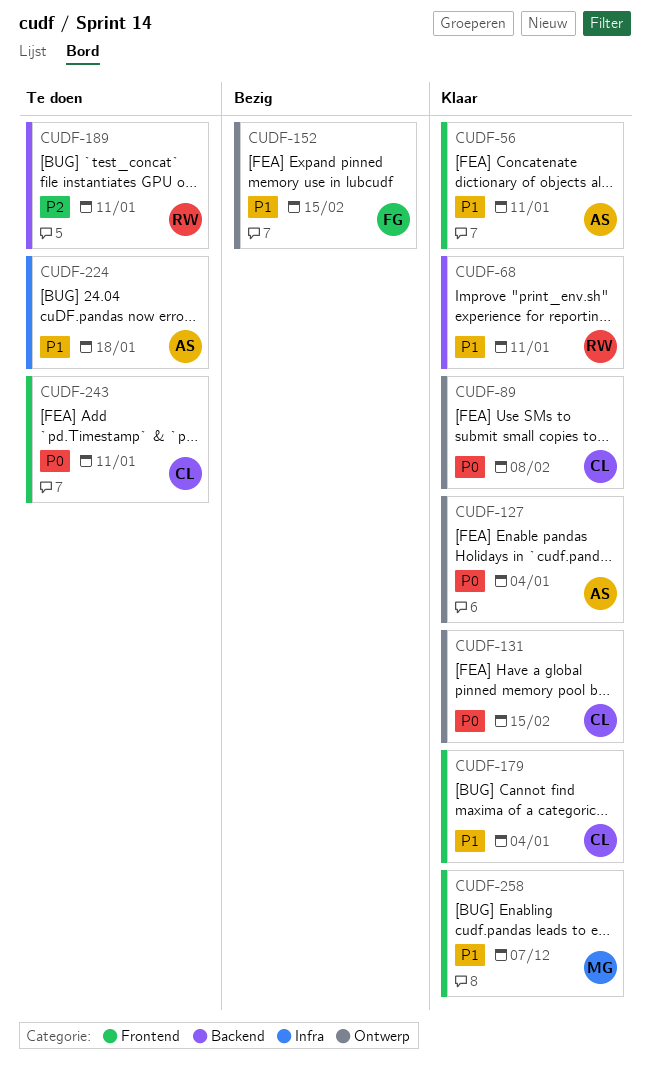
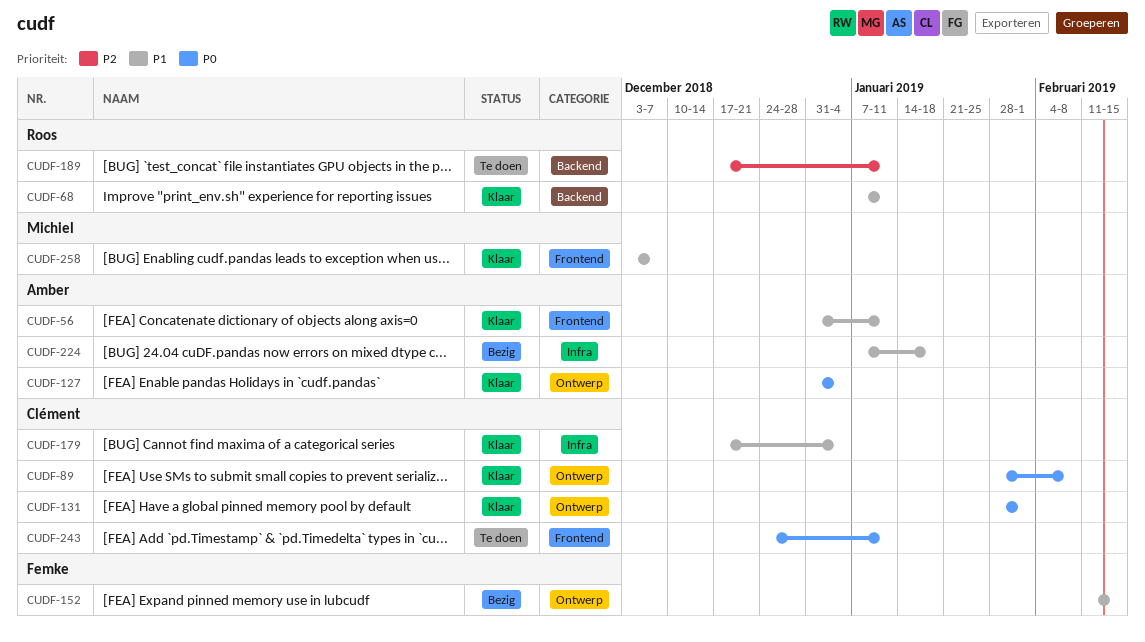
CUDF-131, due: Feb 15 -> Feb 1
CUDF-179, label: Frontend -> Infra
CUDF-224, status: Te doen -> Bezig

